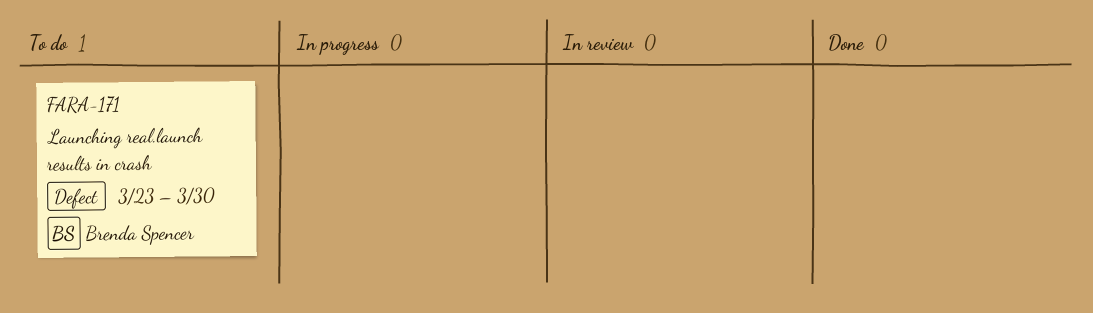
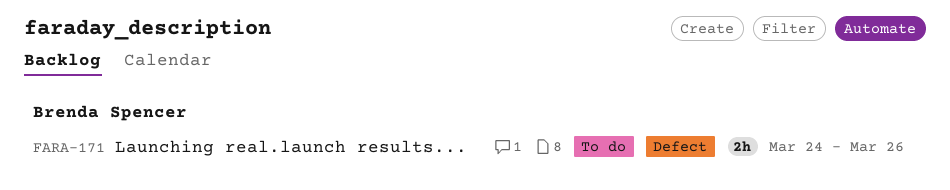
FARA-171, start: Mar 23 -> Mar 24
FARA-171, due: Mar 30 -> Mar 26

